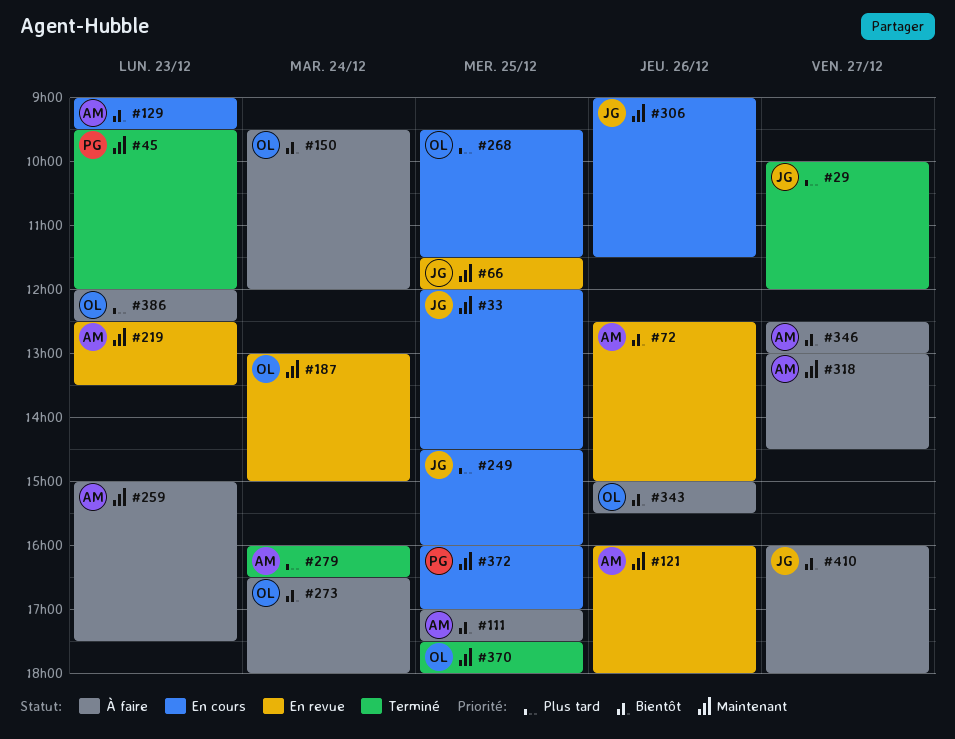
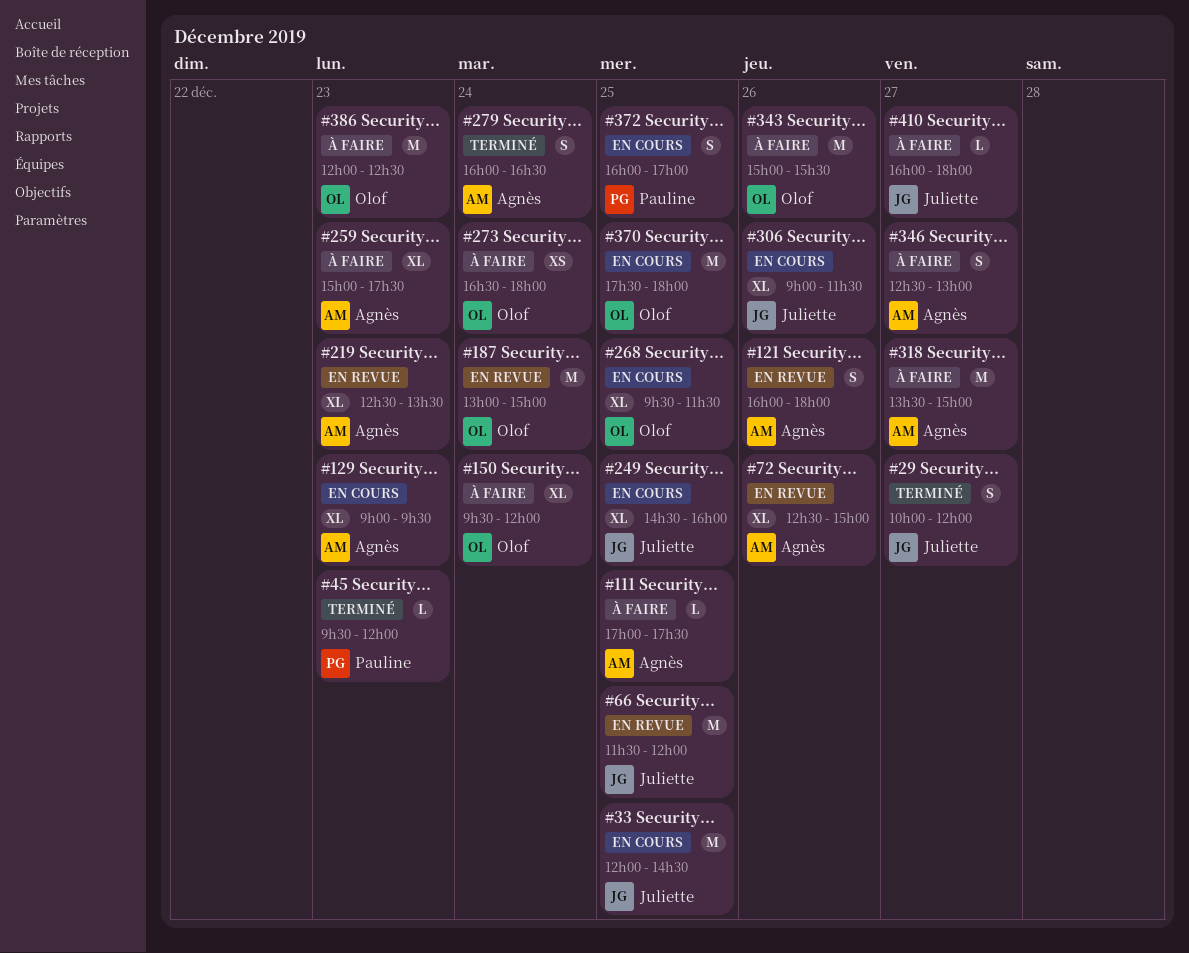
#318, begins: 13:00 -> 13:30
#318, ends: 14:30 -> 15:00
#370, status: Terminé -> En cours

